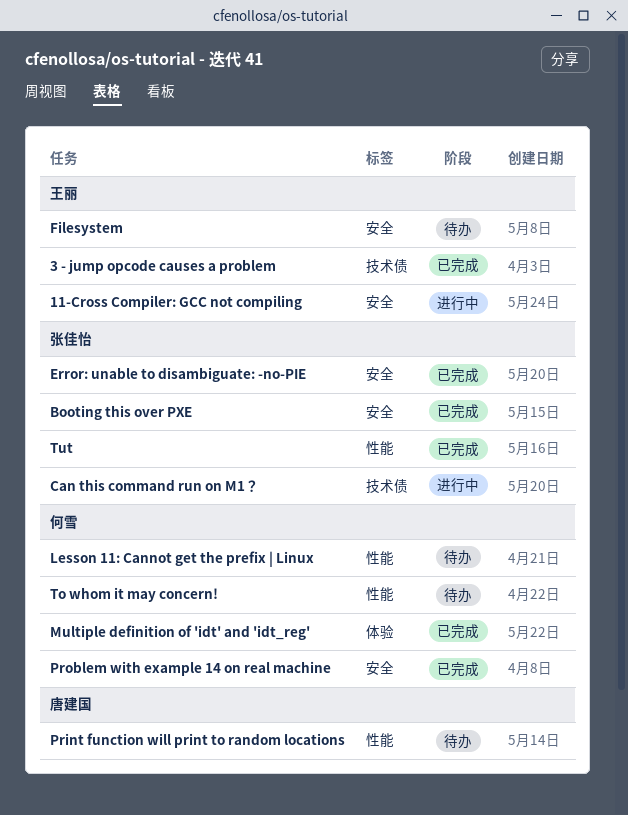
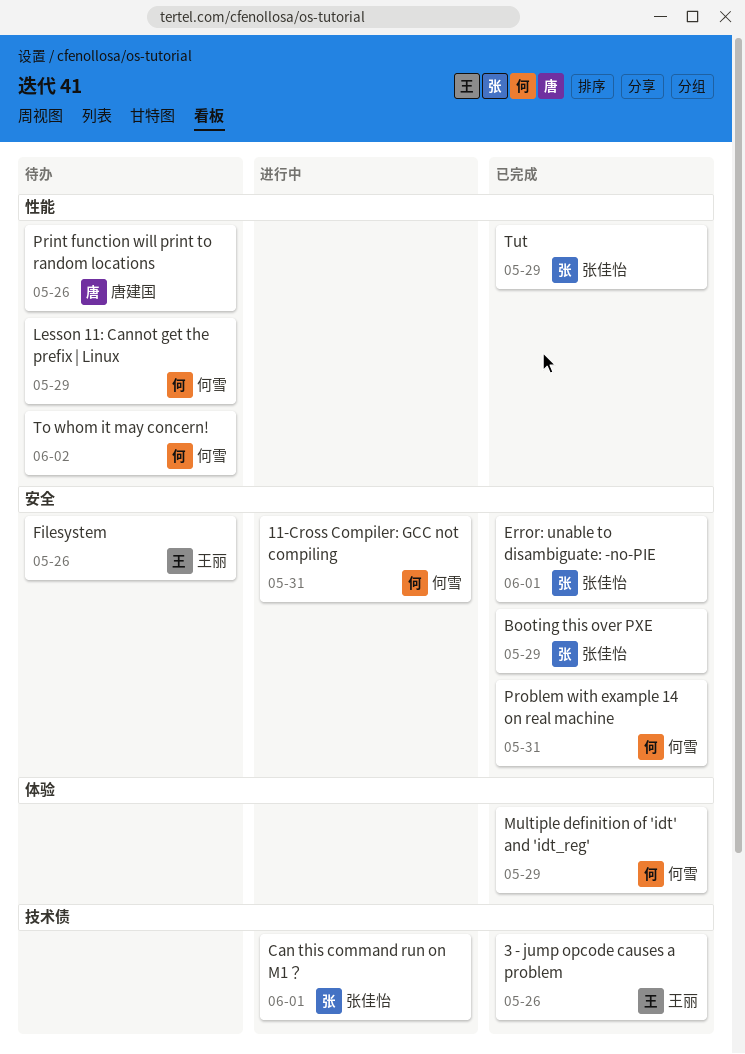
11-Cross Compiler: GCC not compiling, owner: 王丽 -> 何雪

